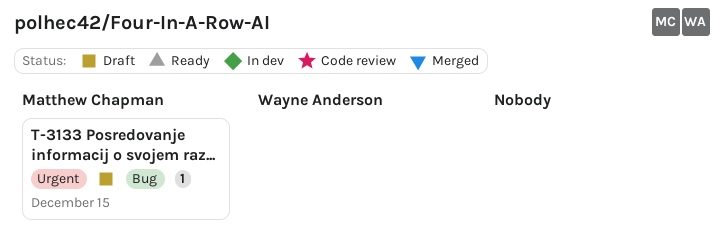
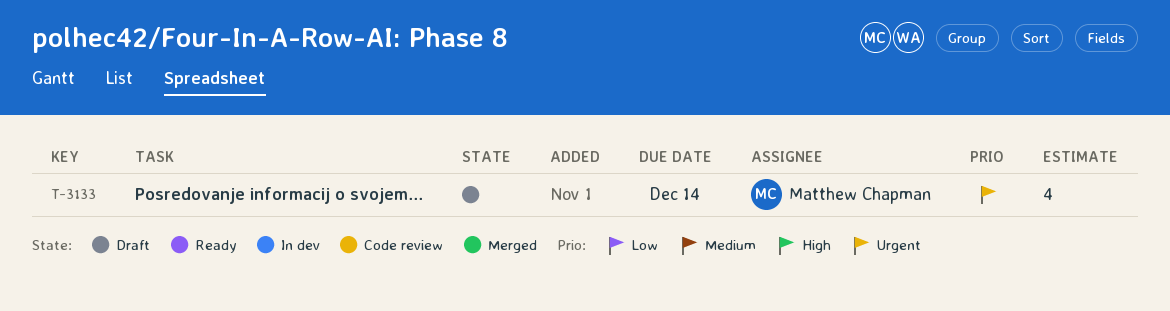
T-3133, estimate: 1 -> 4
T-3133, due: Dec 15 -> Dec 14

